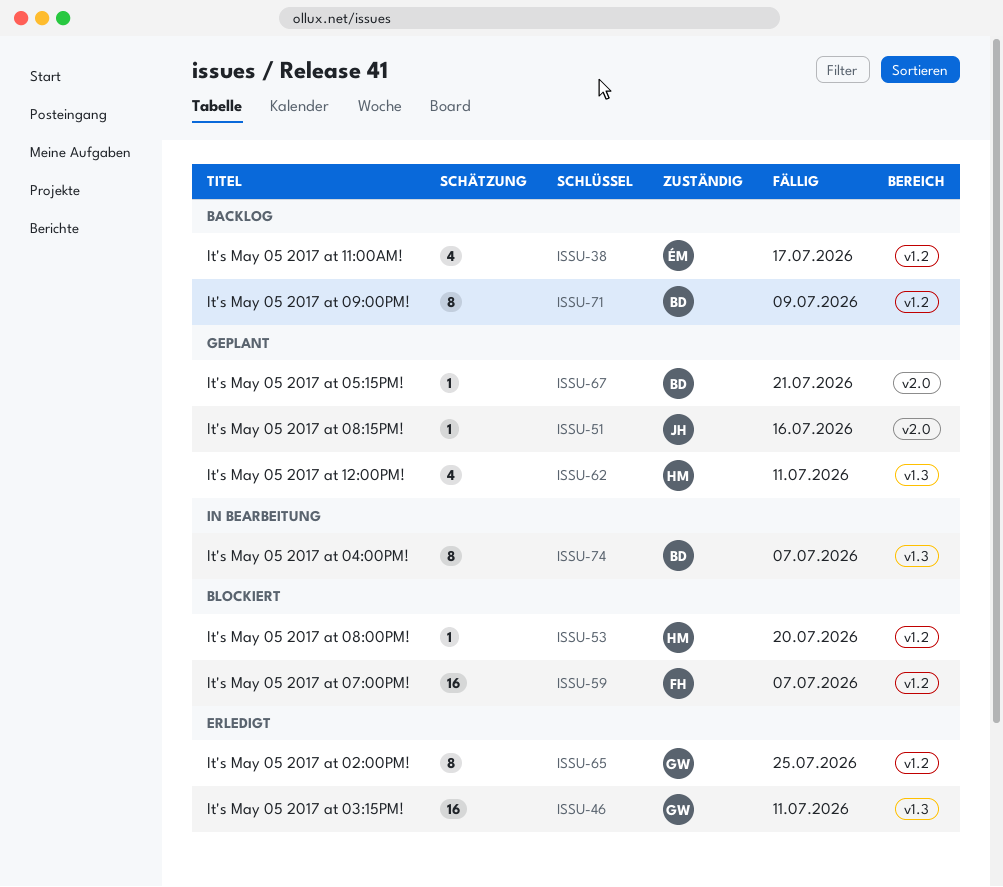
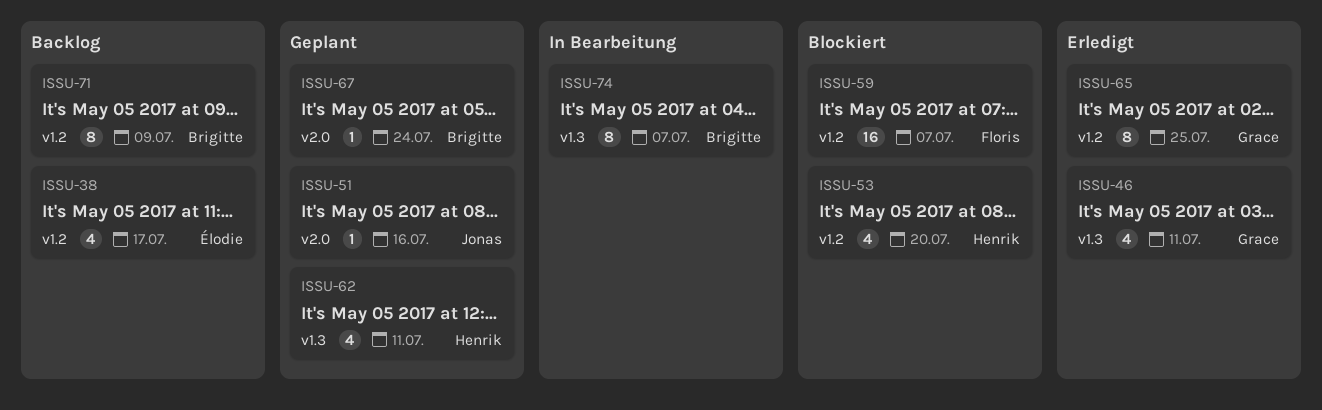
ISSU-46, estimate: 16 -> 4
ISSU-53, estimate: 1 -> 4
ISSU-67, due: Jul 21 -> Jul 24

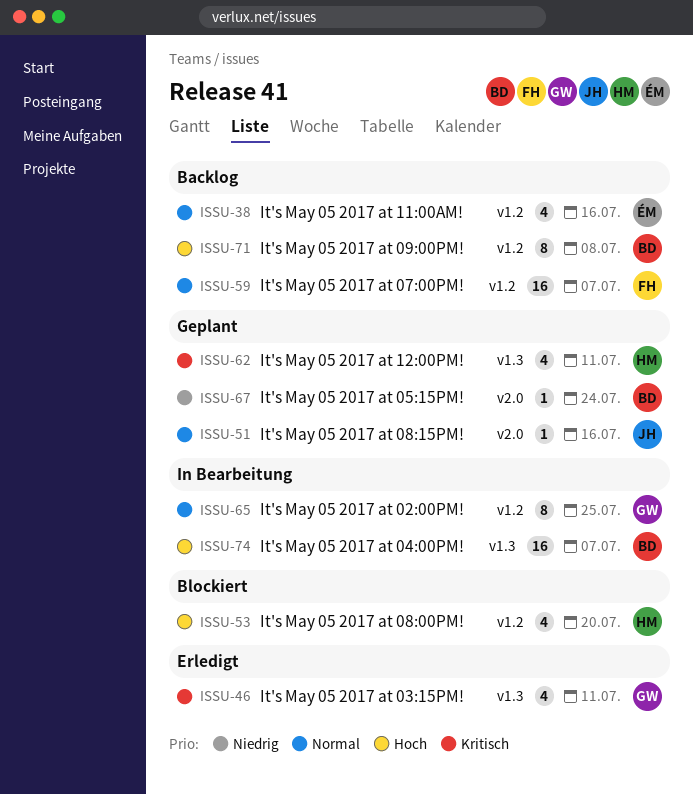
ISSU-38, due: Jul 17 -> Jul 16
ISSU-59, status: Blockiert -> Backlog
ISSU-65, status: Erledigt -> In Bearbeitung
ISSU-71, due: Jul 9 -> Jul 8
ISSU-74, estimate: 8 -> 16

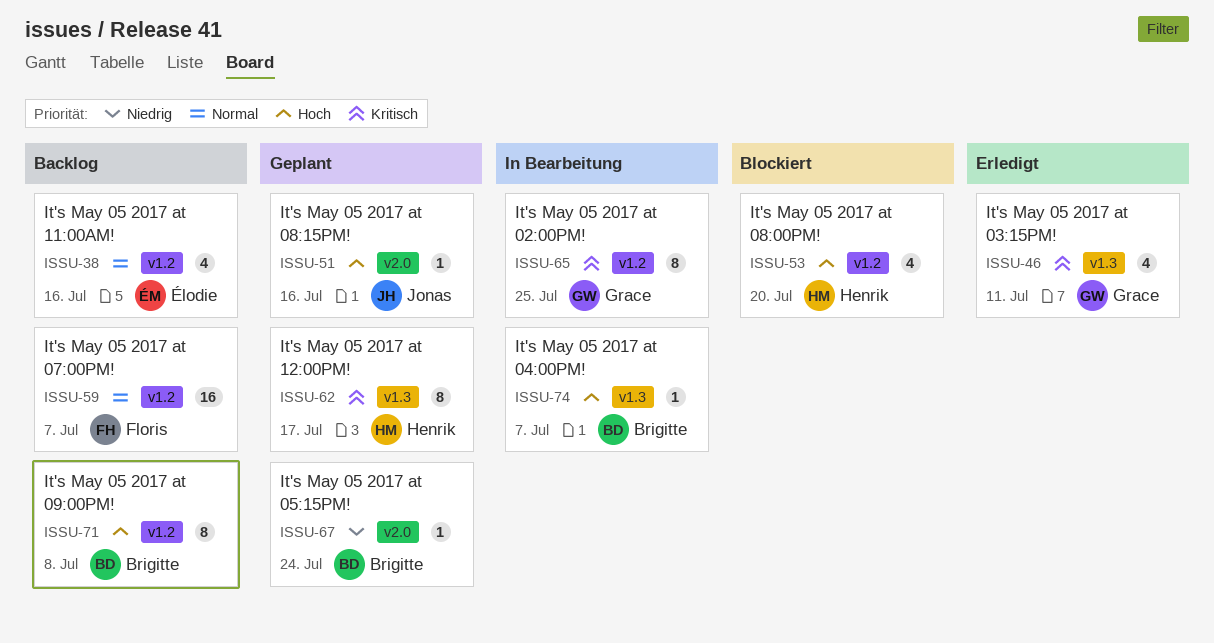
ISSU-51, priority: Normal -> Hoch
ISSU-62, estimate: 4 -> 8
ISSU-62, due: Jul 11 -> Jul 17
ISSU-65, priority: Normal -> Kritisch
ISSU-74, estimate: 16 -> 1

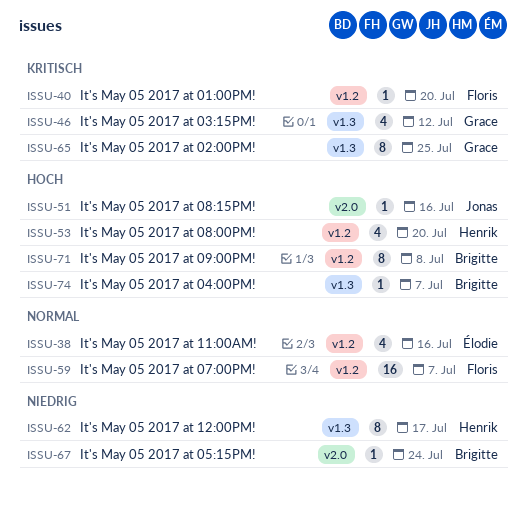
ISSU-40: none -> present
ISSU-46, due: Jul 11 -> Jul 12
ISSU-62, priority: Kritisch -> Niedrig
ISSU-65, label: v1.2 -> v1.3

